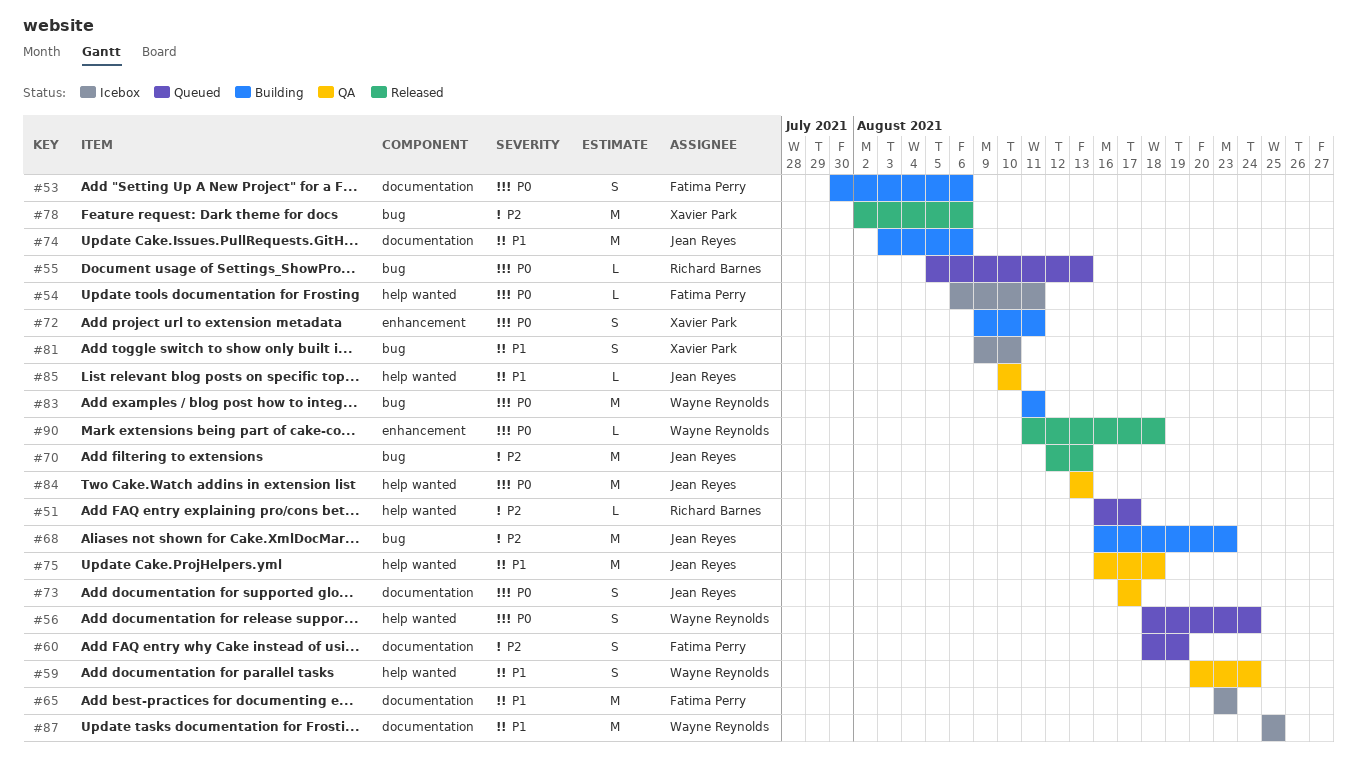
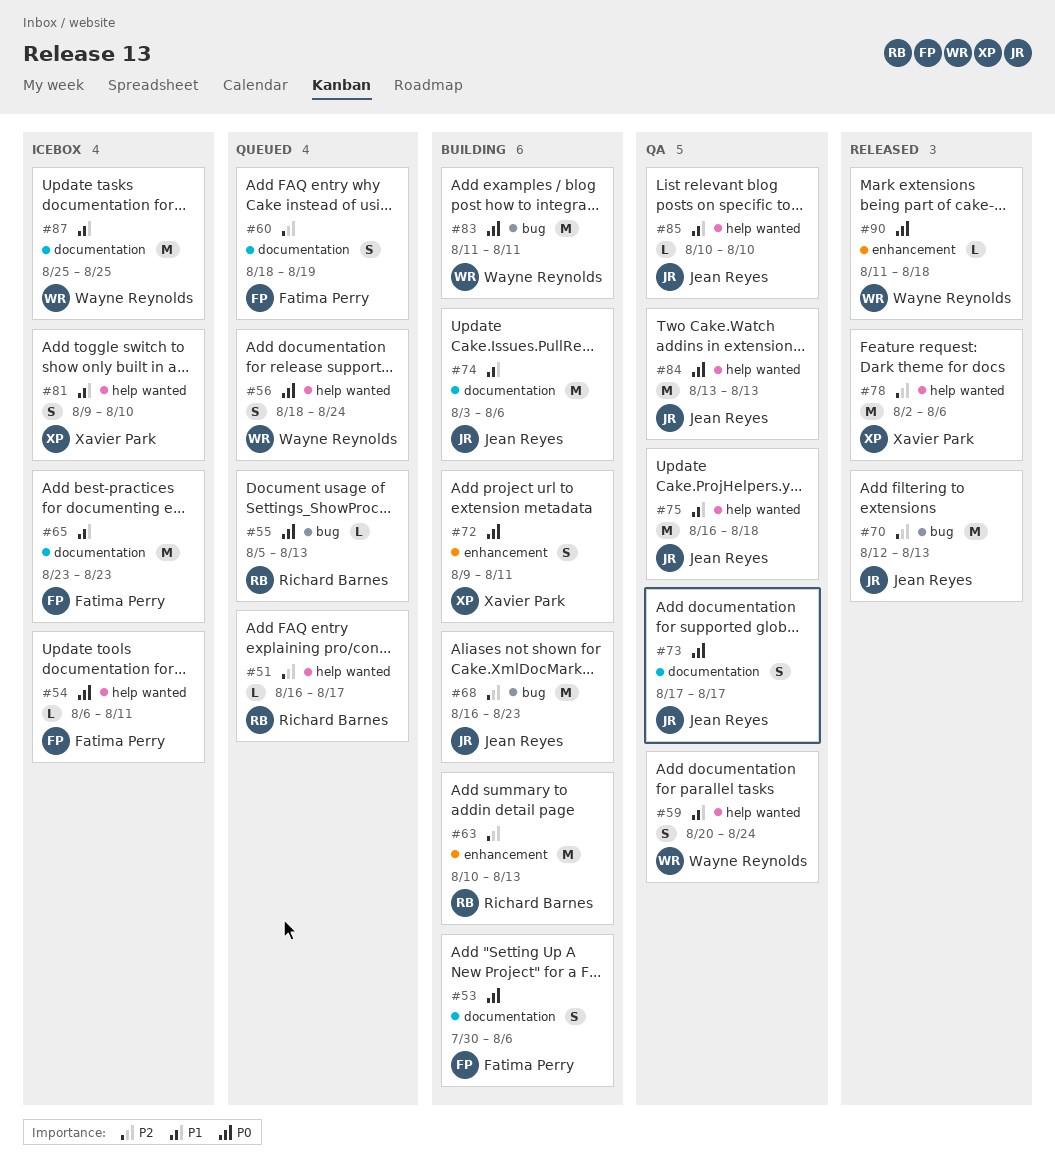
#63: none -> present
#78, label: bug -> help wanted
#81, label: bug -> help wanted

